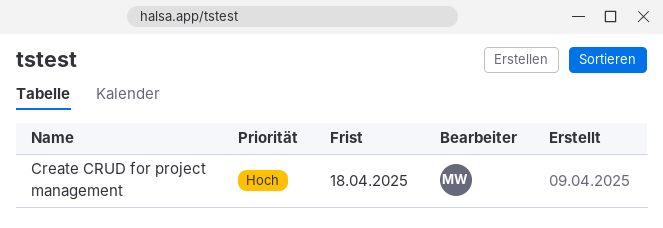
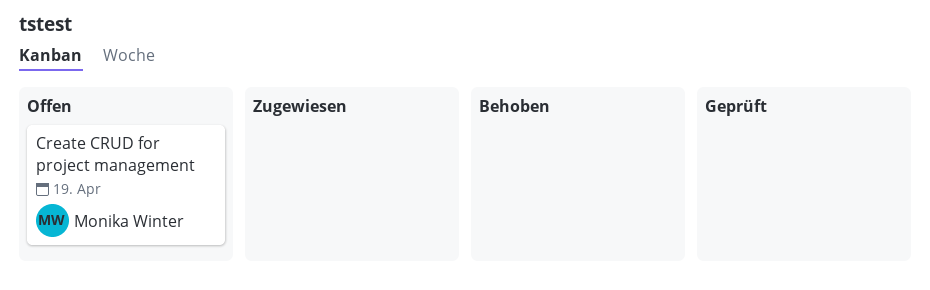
Create CRUD for project management, due: Apr 18 -> Apr 19

